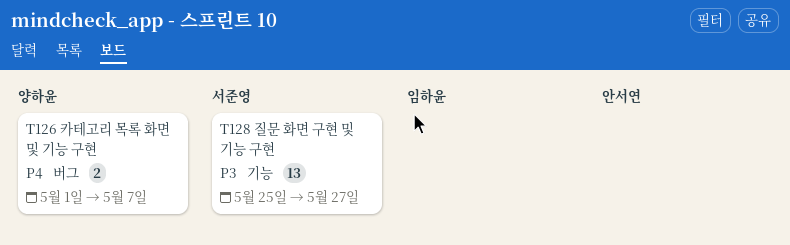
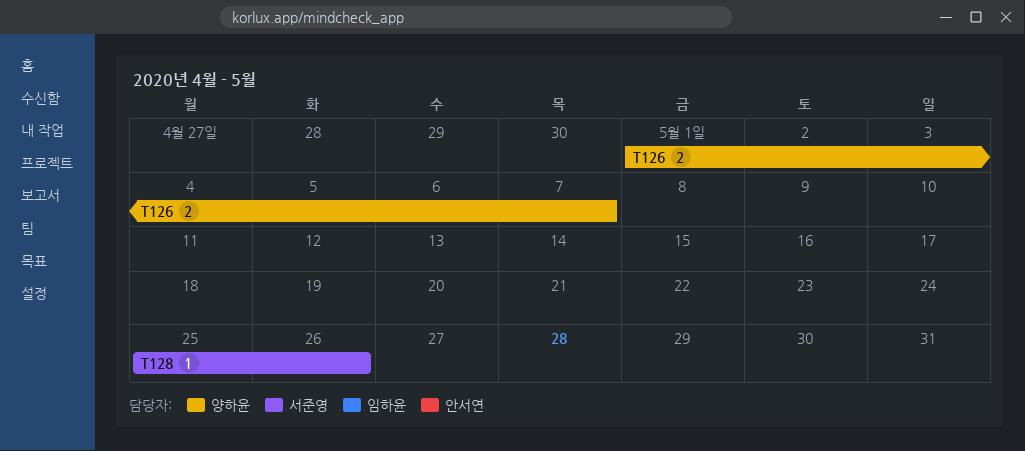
T128, estimate: 13 -> 1
T128, due: May 27 -> May 26

